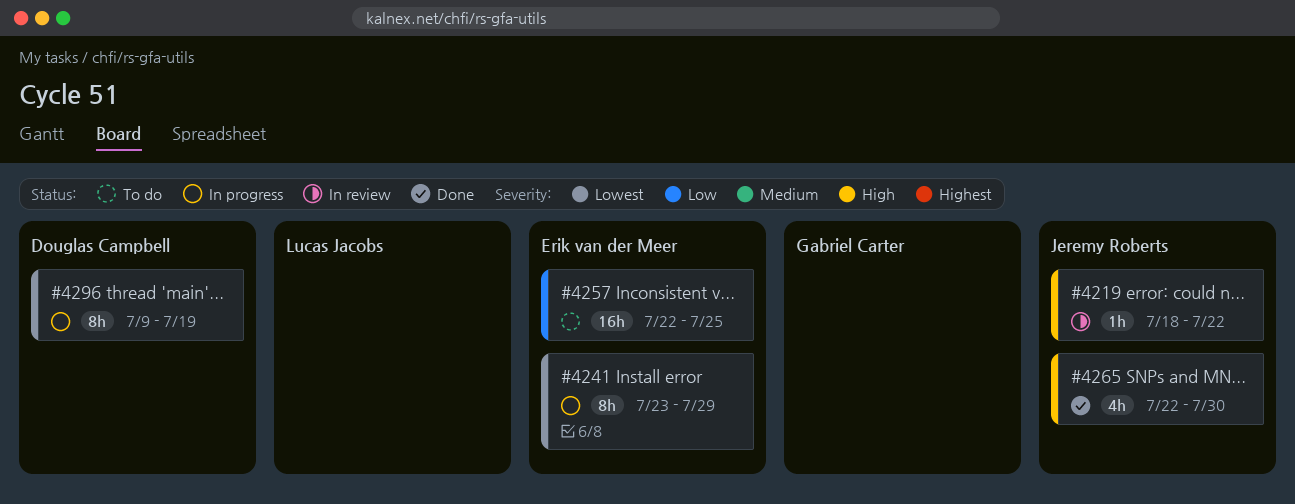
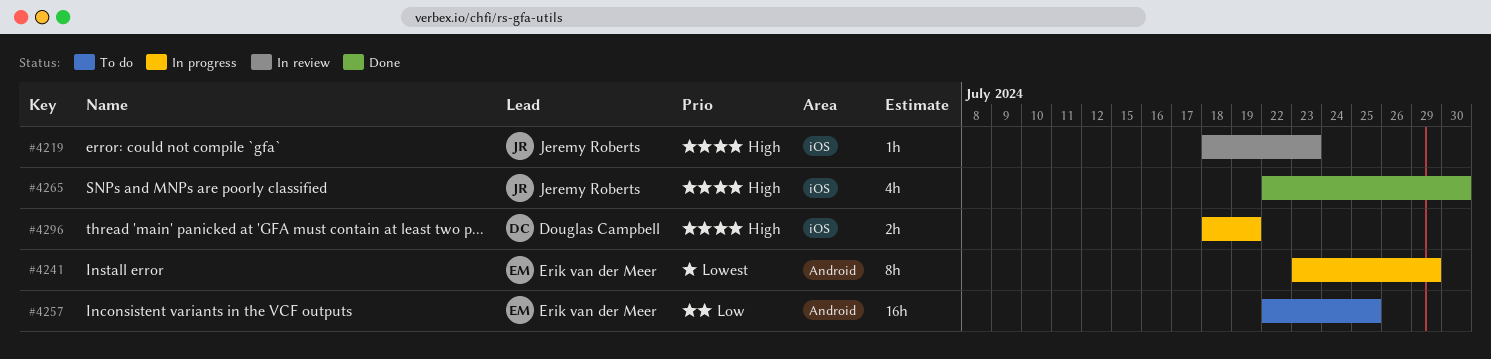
#4219, due: Jul 22 -> Jul 23
#4296, priority: Lowest -> High
#4296, estimate: 8h -> 2h
#4296, start: Jul 9 -> Jul 18

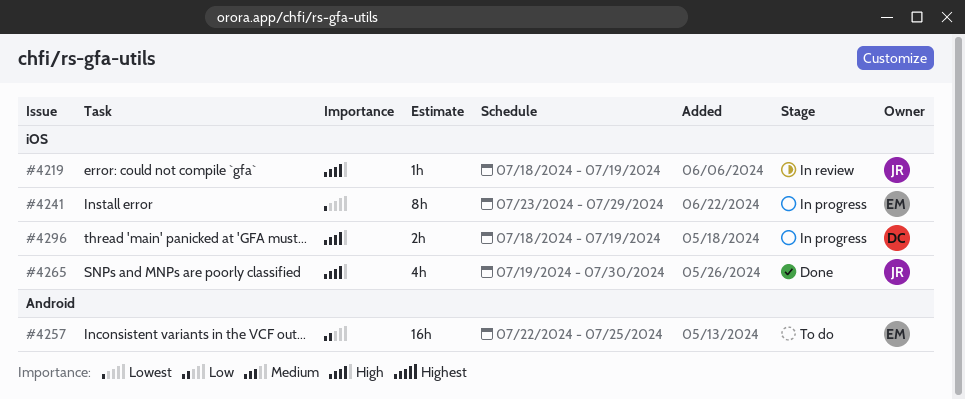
#4219, due: Jul 23 -> Jul 19
#4241, label: Android -> iOS
#4265, start: Jul 22 -> Jul 19

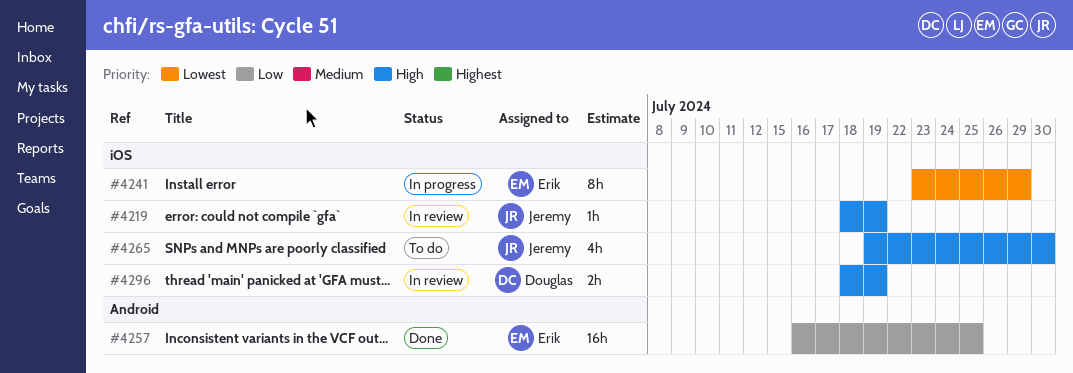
#4257, status: To do -> Done
#4257, start: Jul 22 -> Jul 16
#4265, status: Done -> To do
#4296, status: In progress -> In review

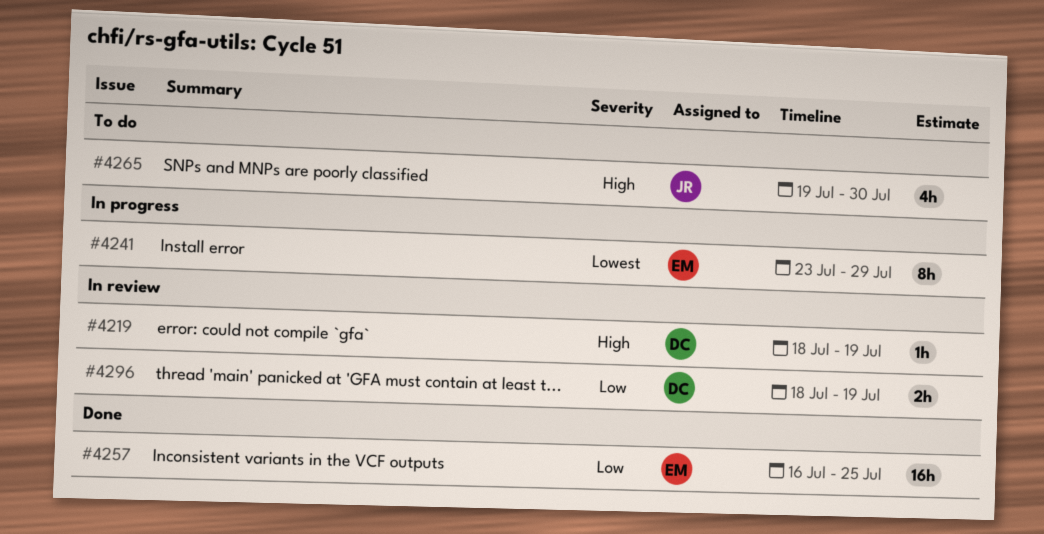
#4219, owner: Jeremy -> Douglas
#4296, priority: High -> Low

